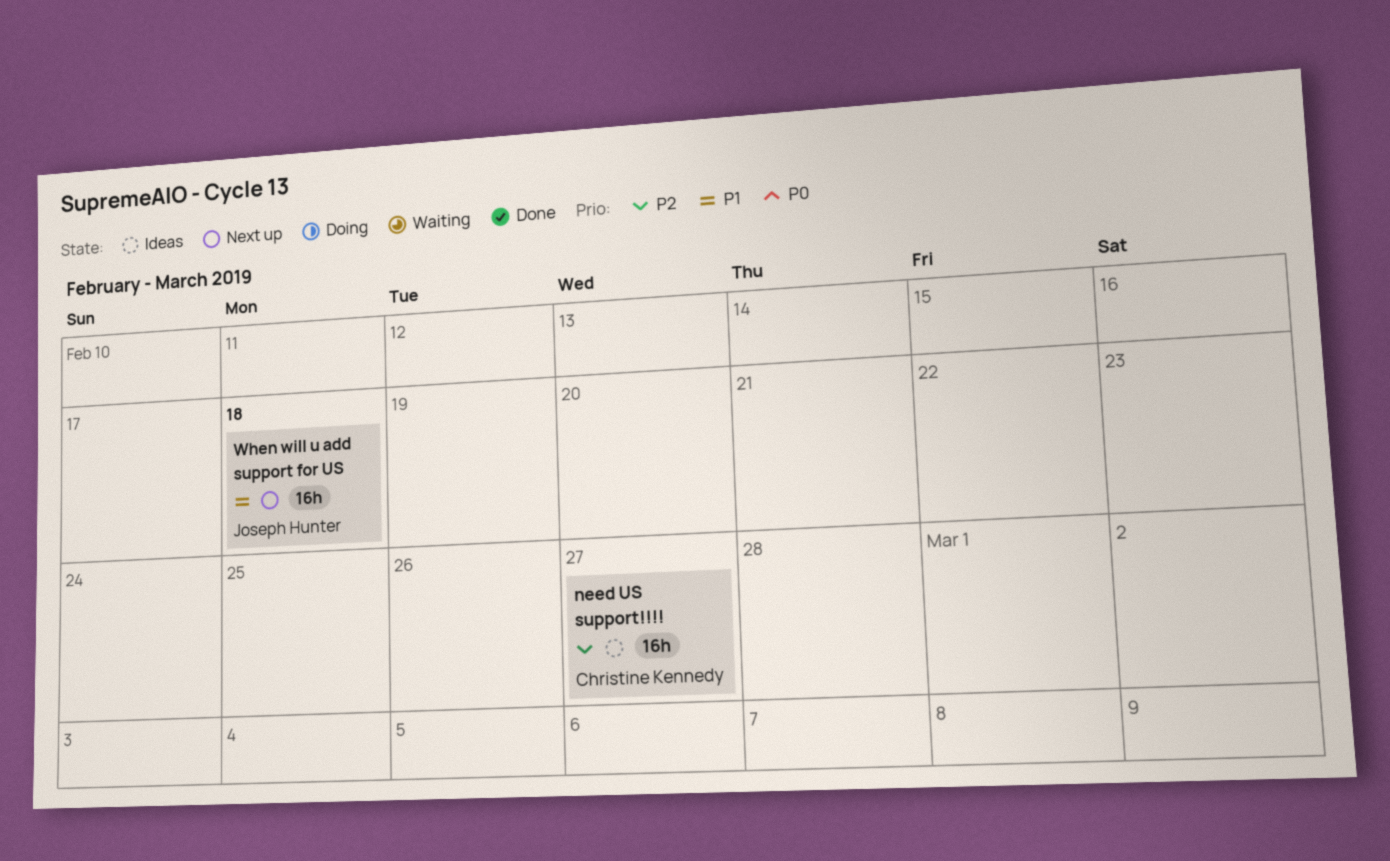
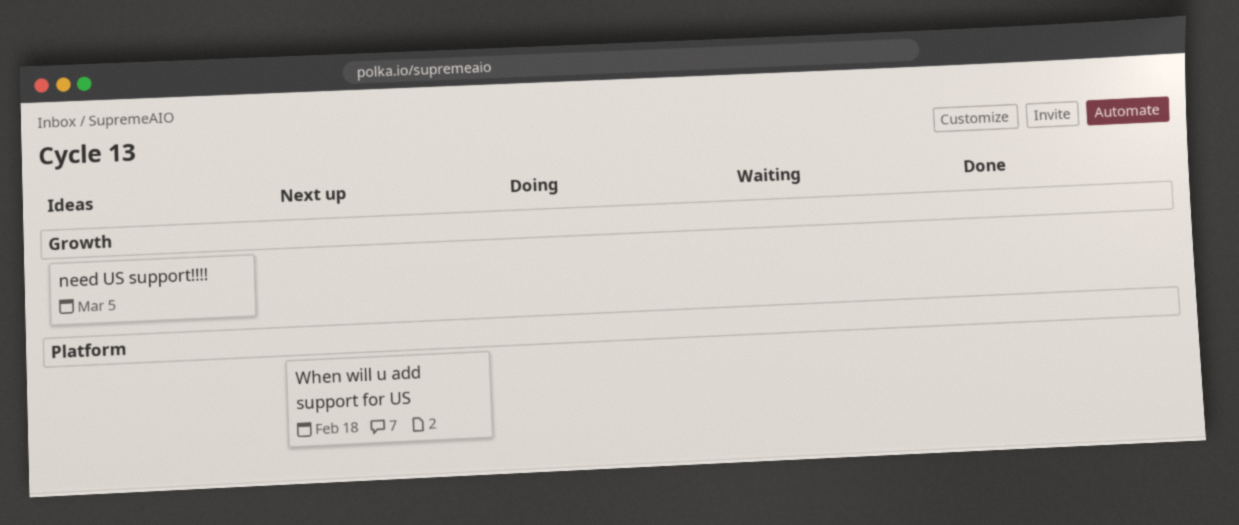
need US support!!!!, due: Feb 27 -> Mar 5

